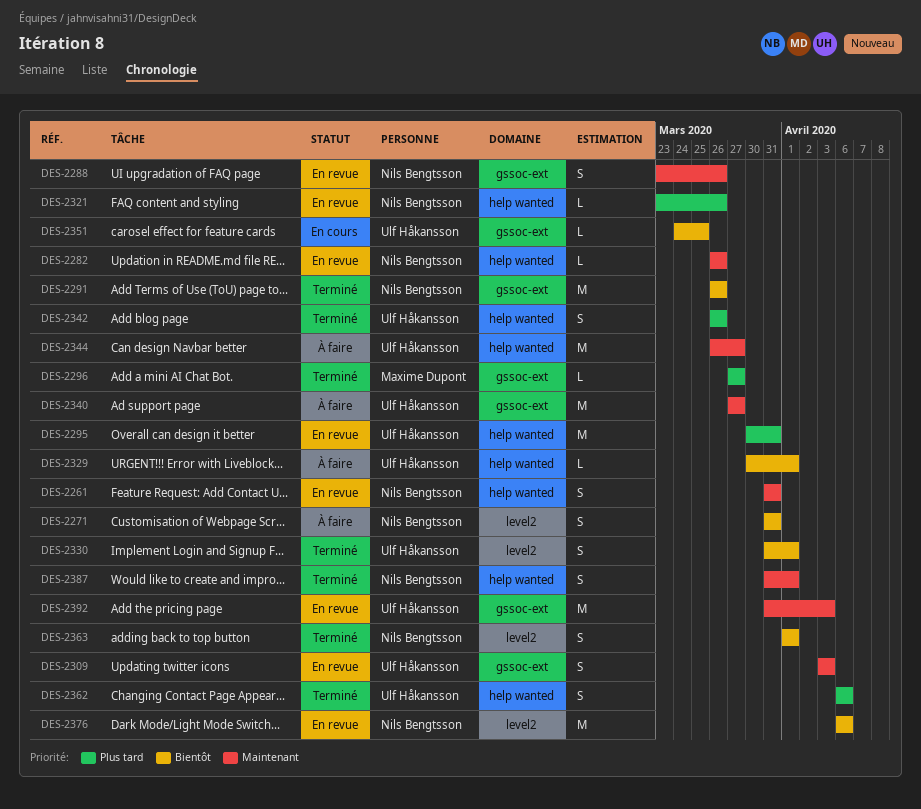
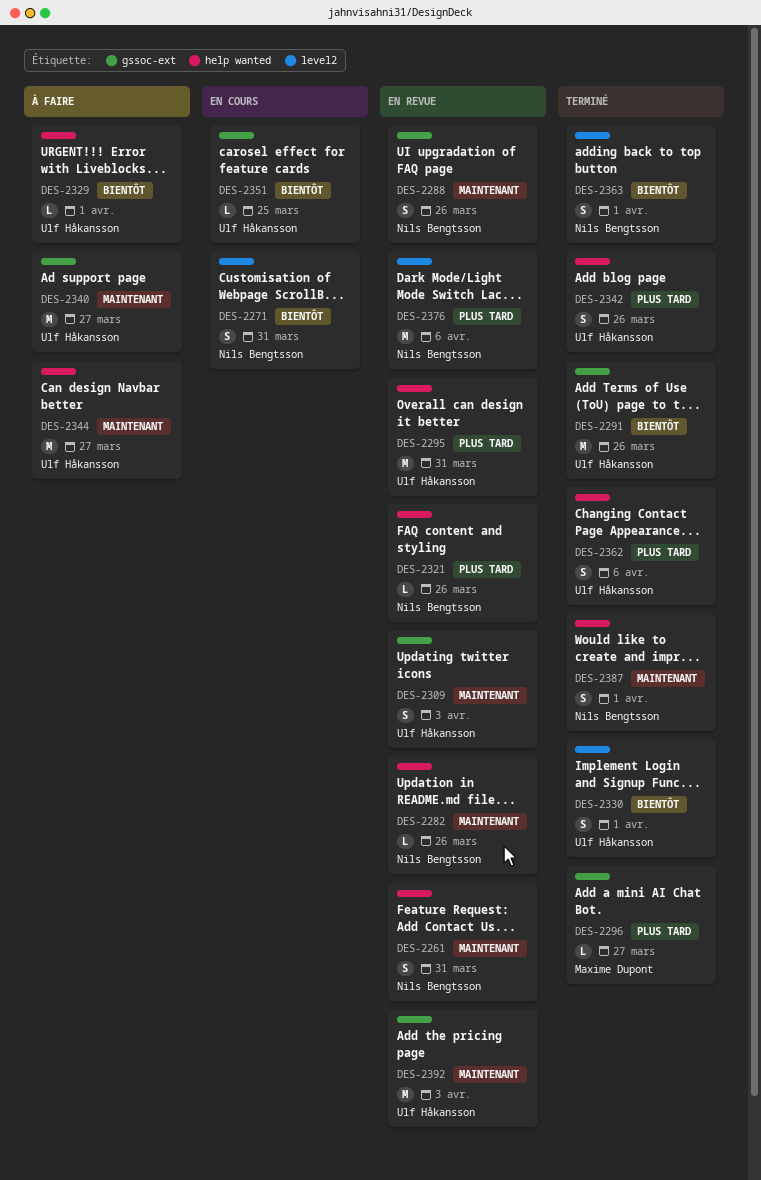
DES-2271, status: À faire -> En cours
DES-2291, owner: Nils Bengtsson -> Ulf Håkansson
DES-2376, priority: Bientôt -> Plus tard

